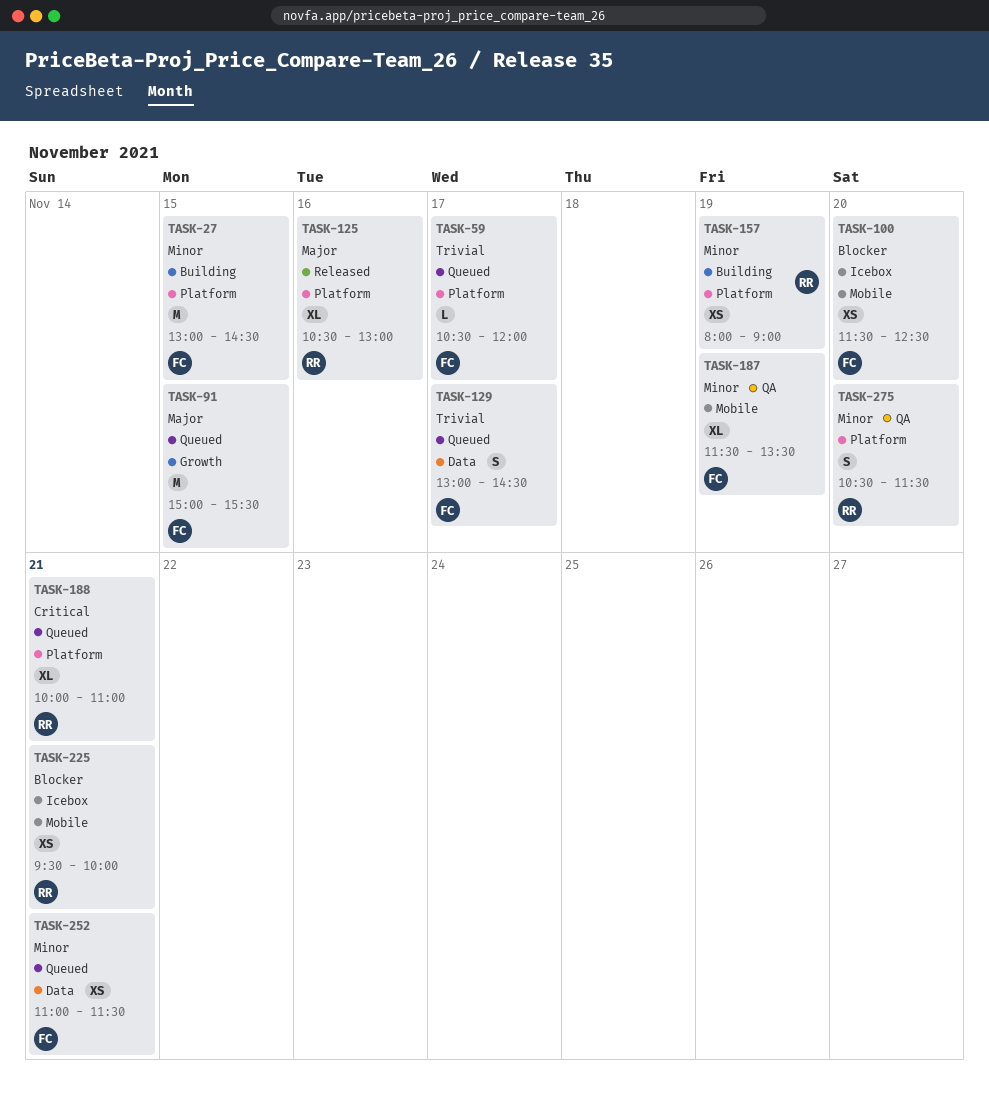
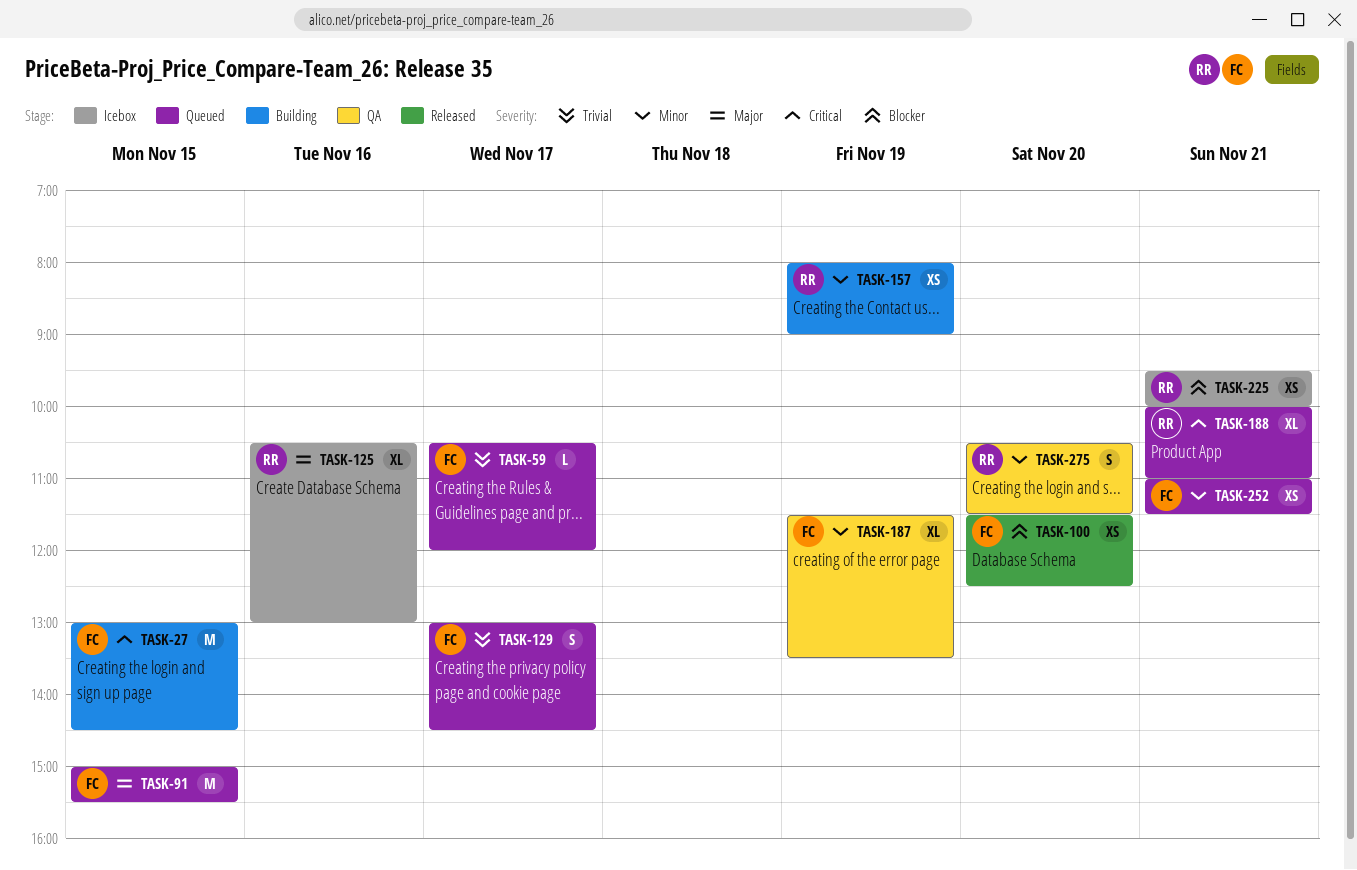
TASK-27, priority: Minor -> Critical
TASK-100, status: Icebox -> Released
TASK-125, status: Released -> Icebox

